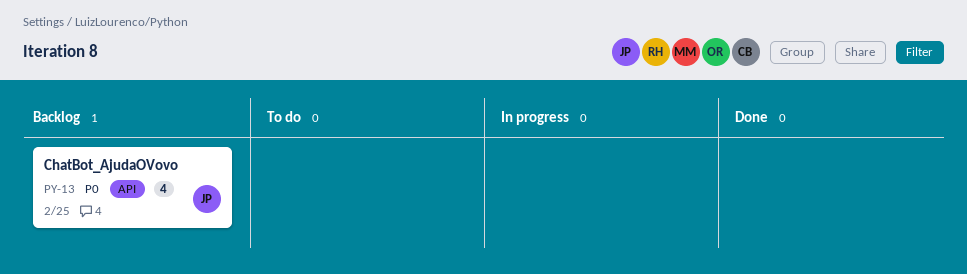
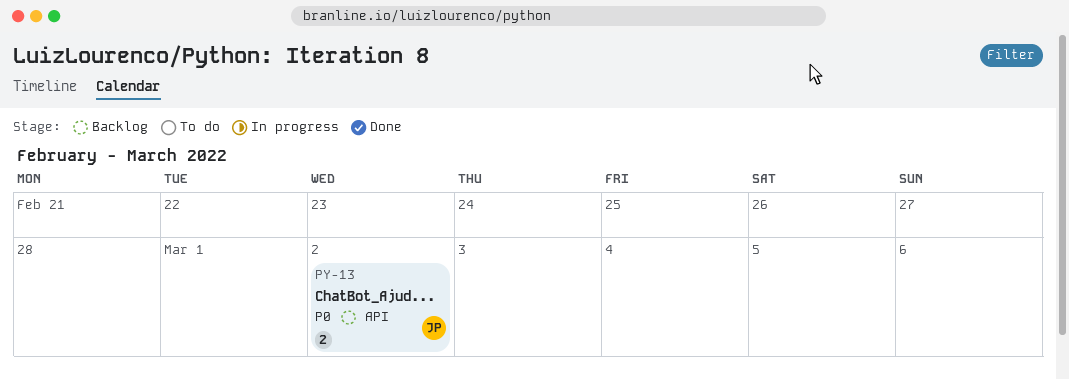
PY-13, estimate: 4 -> 2
PY-13, due: Feb 25 -> Mar 2

